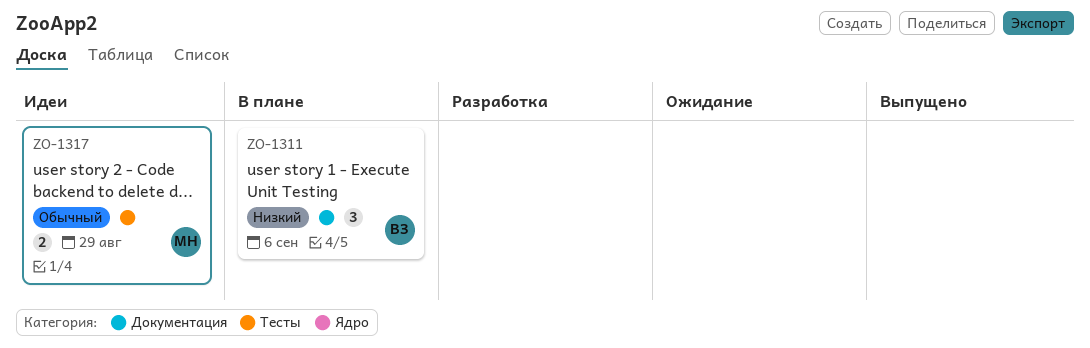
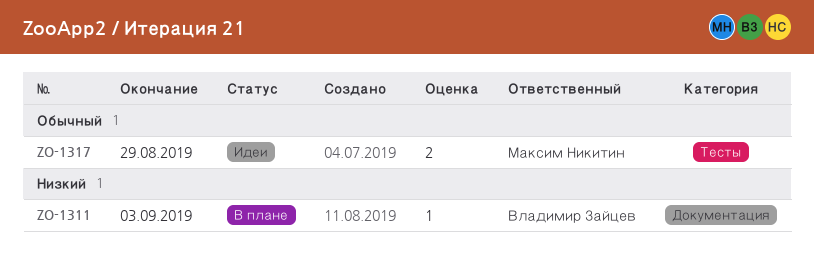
ZO-1311, estimate: 3 -> 1
ZO-1311, due: Sep 6 -> Sep 3

